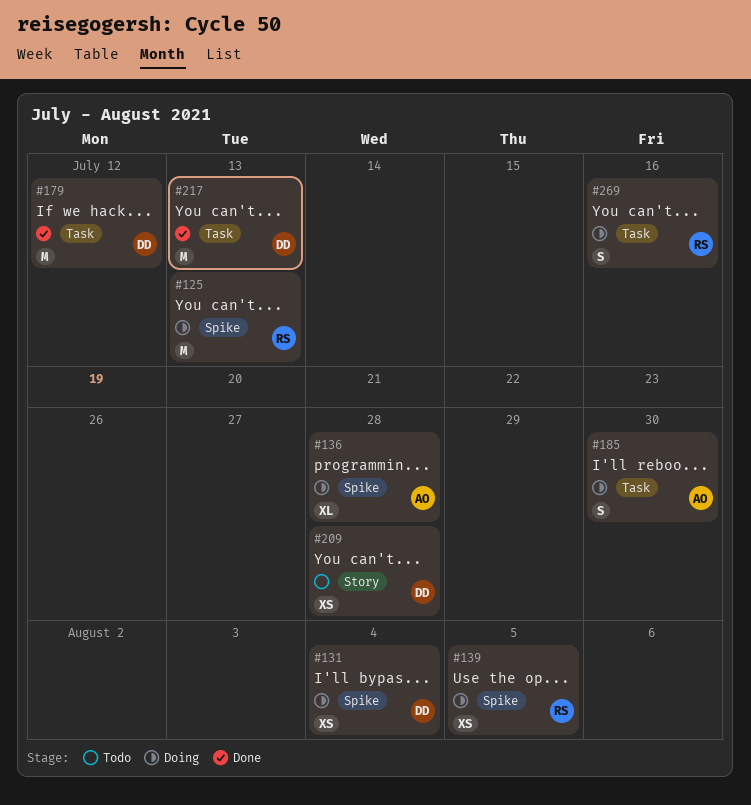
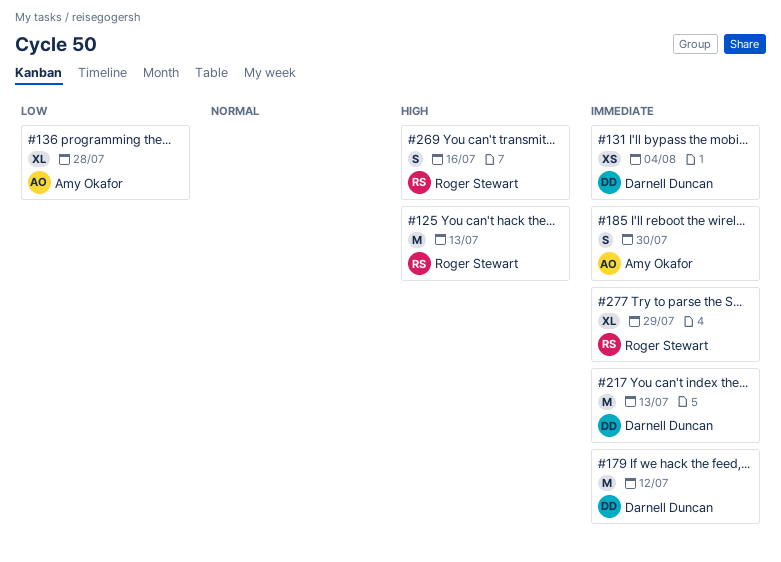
#139: present -> none
#209: present -> none
#277: none -> present

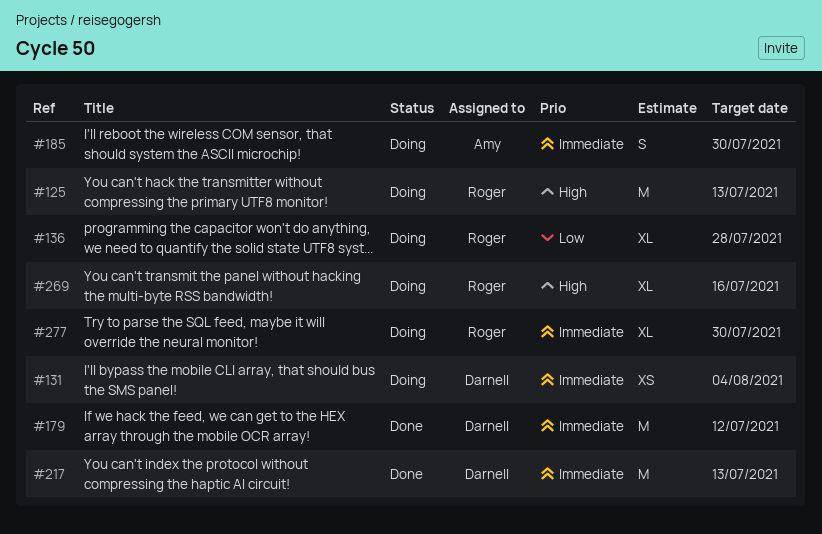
#136, owner: Amy Okafor -> Roger Stewart
#269, estimate: S -> XL
#277, due: Jul 29 -> Jul 30

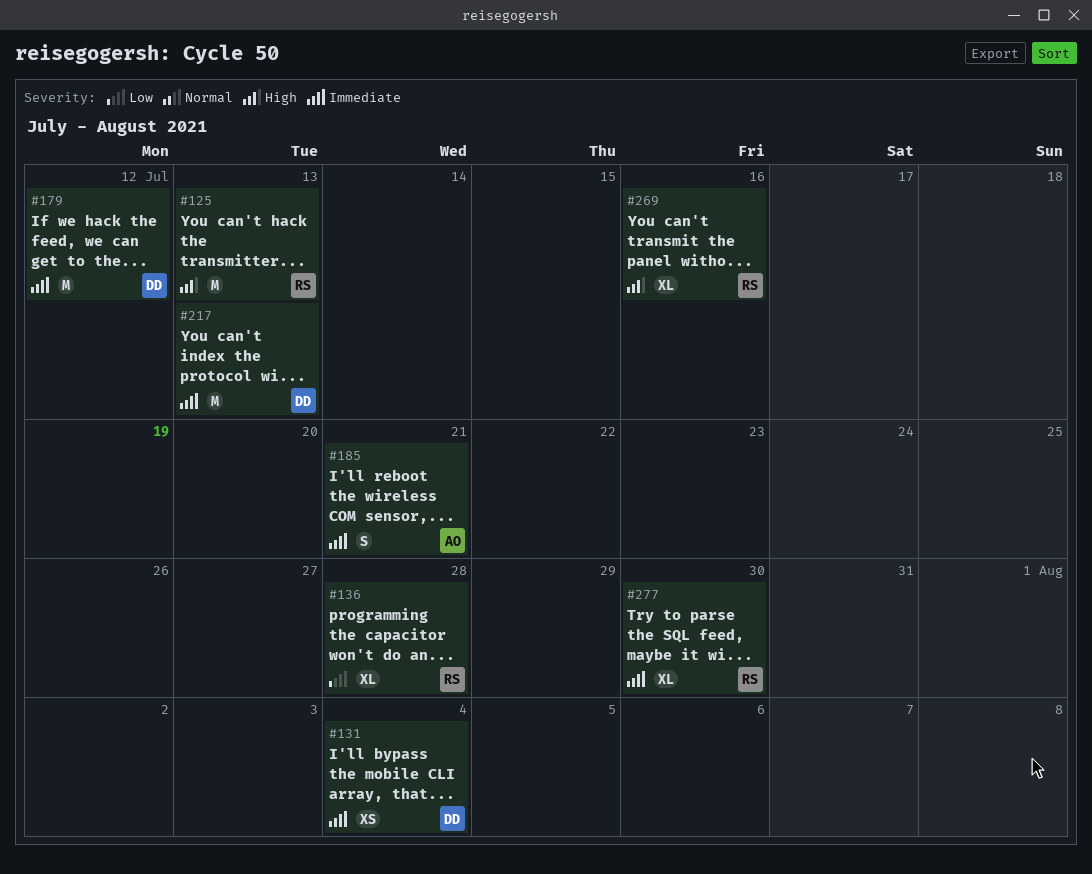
#185, due: Jul 30 -> Jul 21

